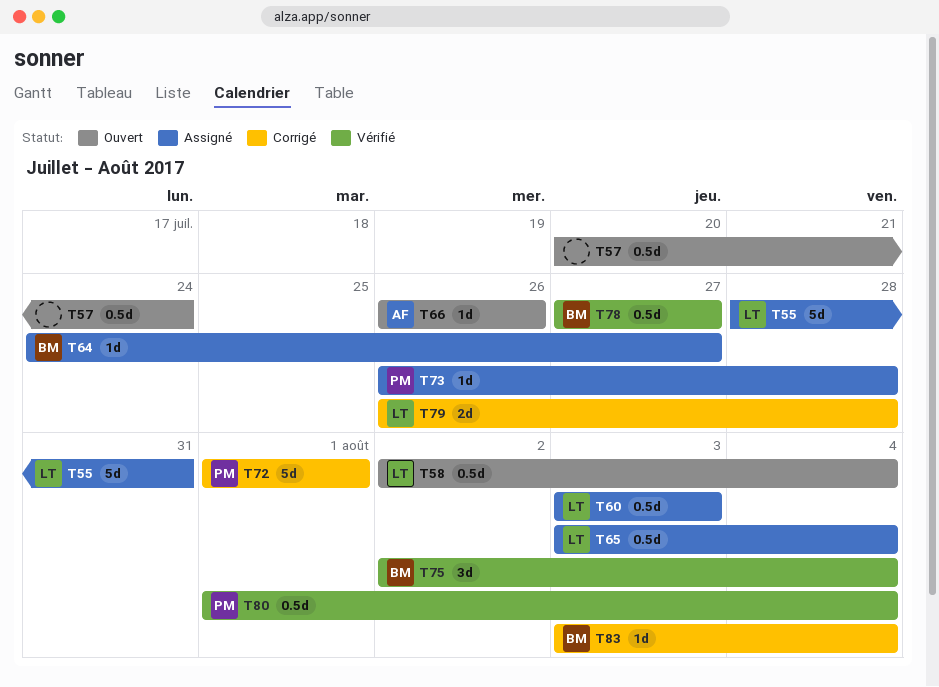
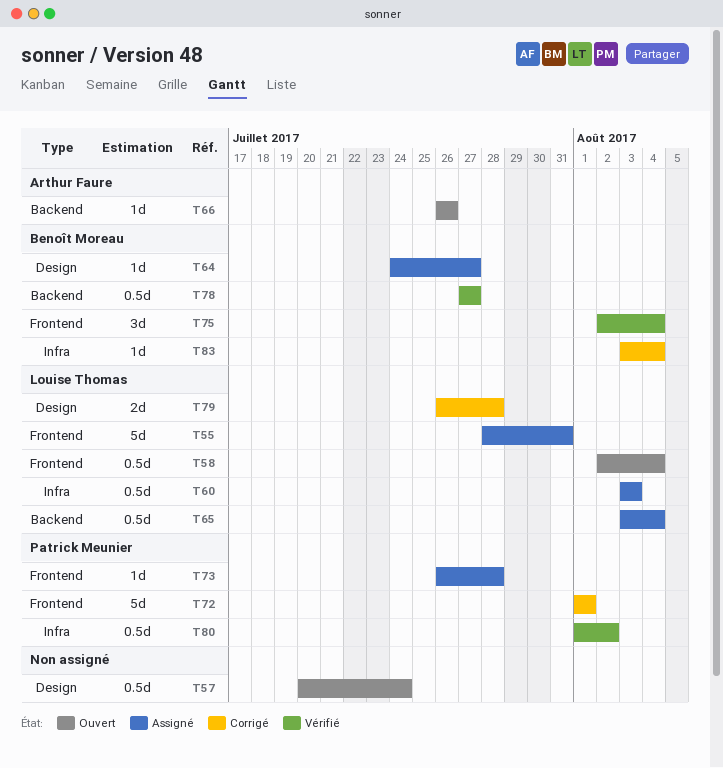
T80, due: Aug 4 -> Aug 2

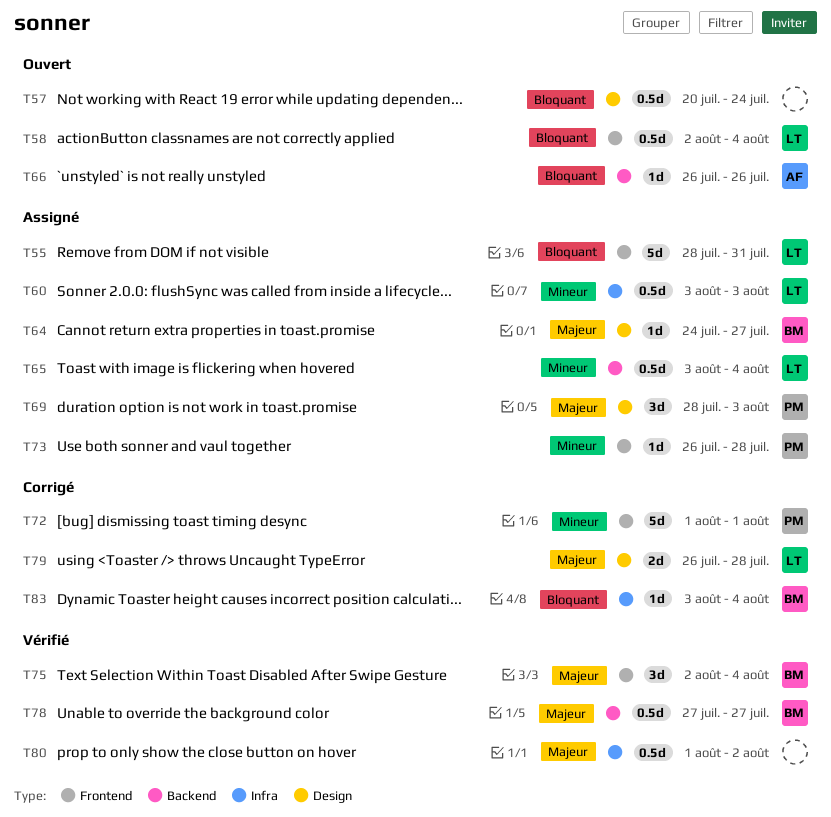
T69: none -> present
T80, owner: Patrick Meunier -> none

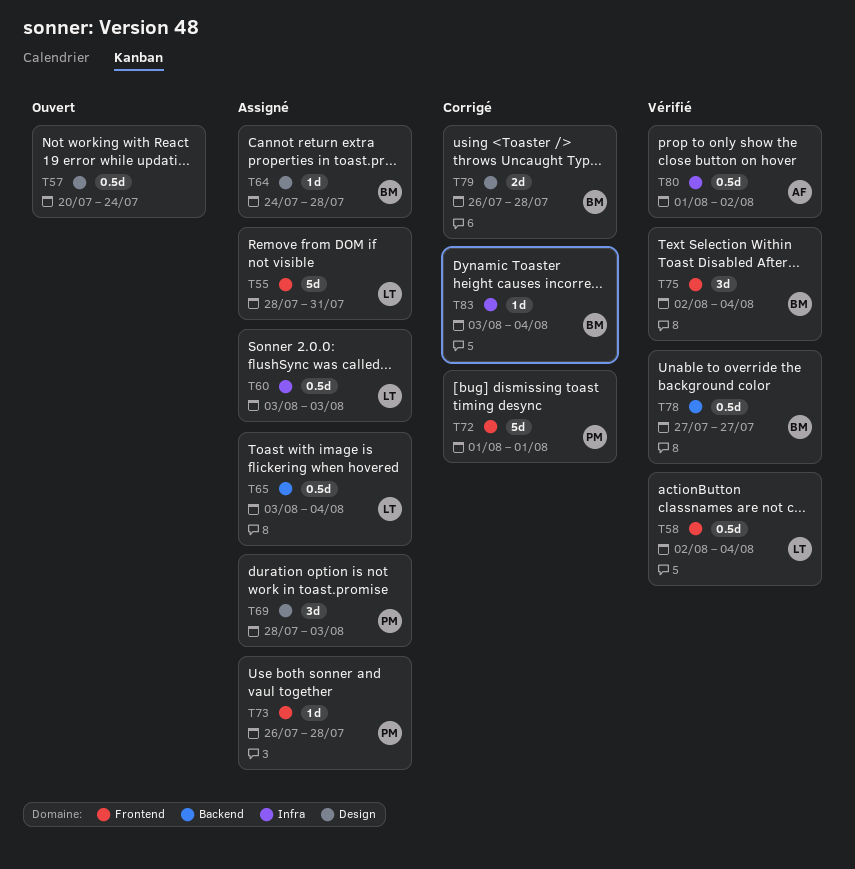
T58, status: Ouvert -> Vérifié
T64, due: Jul 27 -> Jul 28
T66: present -> none
T79, owner: LT -> BM
T80, owner: none -> AF

